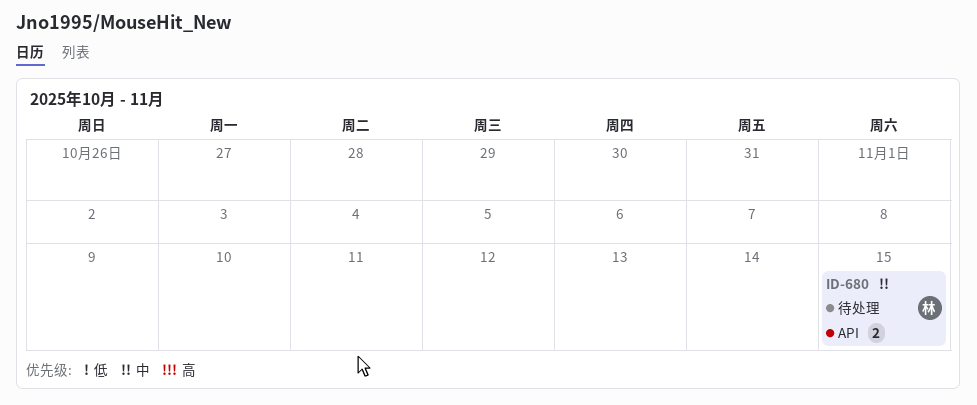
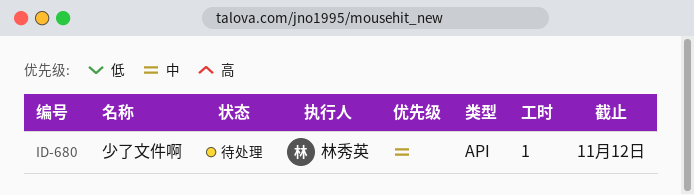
ID-680, estimate: 2 -> 1
ID-680, due: Nov 15 -> Nov 12

